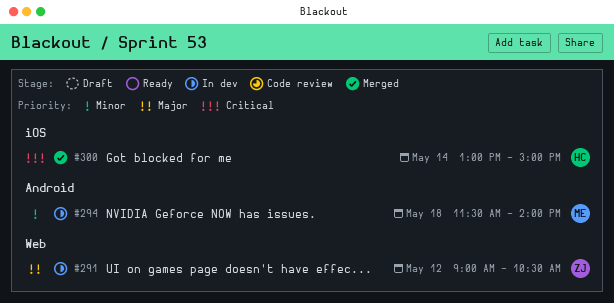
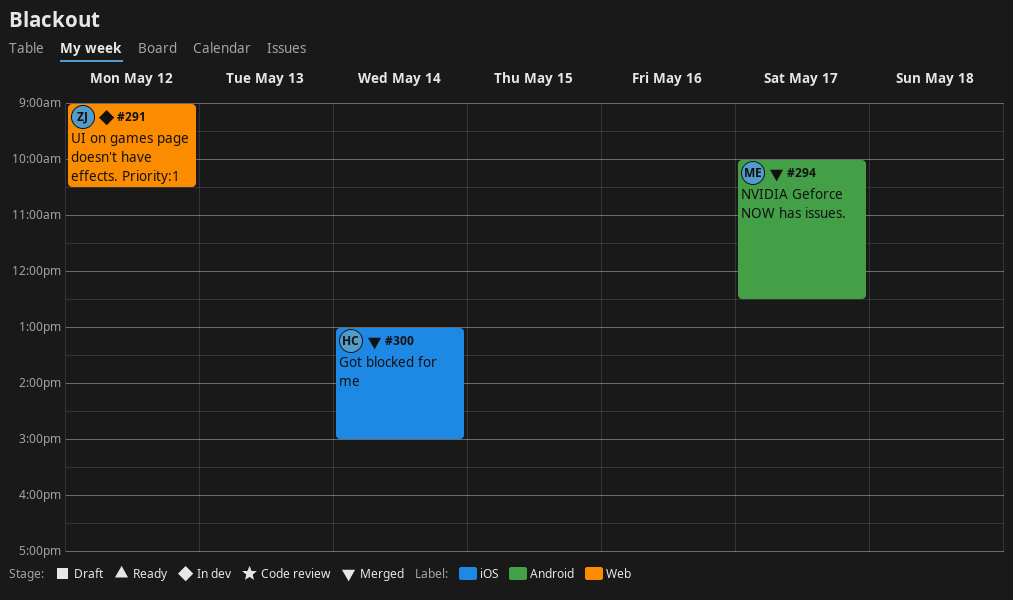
#294, status: In dev -> Merged
#294, day: May 18 -> May 17
#294, begins: 11:30 -> 10:00
#294, ends: 14:00 -> 12:30

